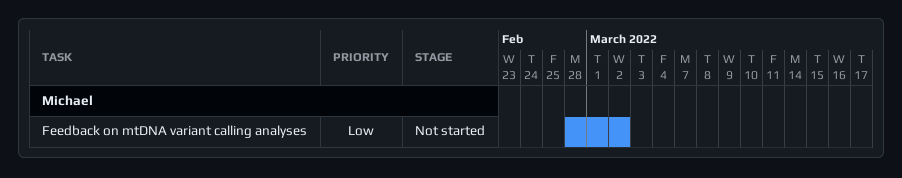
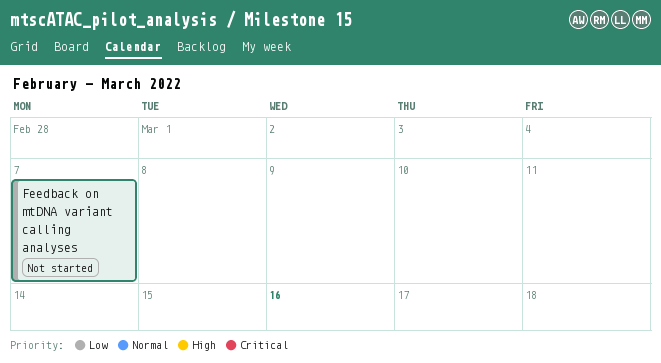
Feedback on mtDNA variant calling analyses, due: Mar 2 -> Mar 7

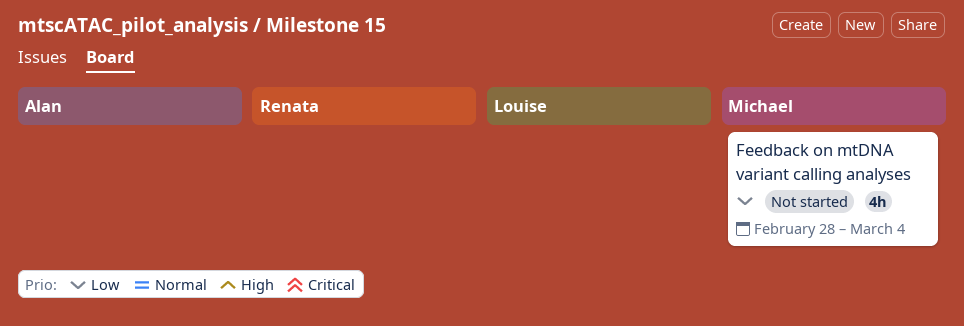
Feedback on mtDNA variant calling analyses, due: Mar 7 -> Mar 4

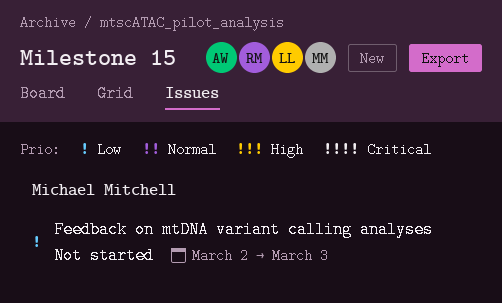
Feedback on mtDNA variant calling analyses, start: Feb 28 -> Mar 2
Feedback on mtDNA variant calling analyses, due: Mar 4 -> Mar 3

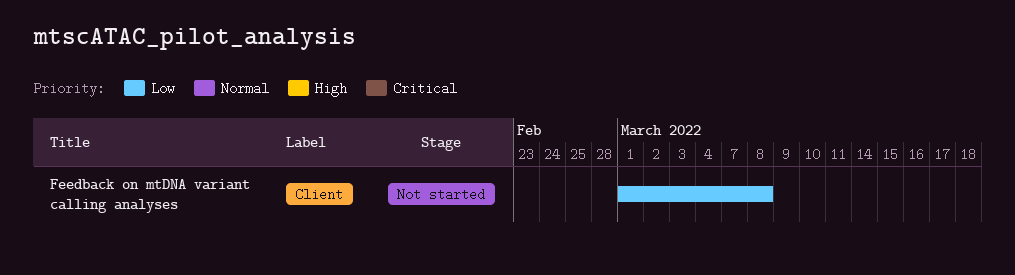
Feedback on mtDNA variant calling analyses, start: Mar 2 -> Mar 1
Feedback on mtDNA variant calling analyses, due: Mar 3 -> Mar 8

